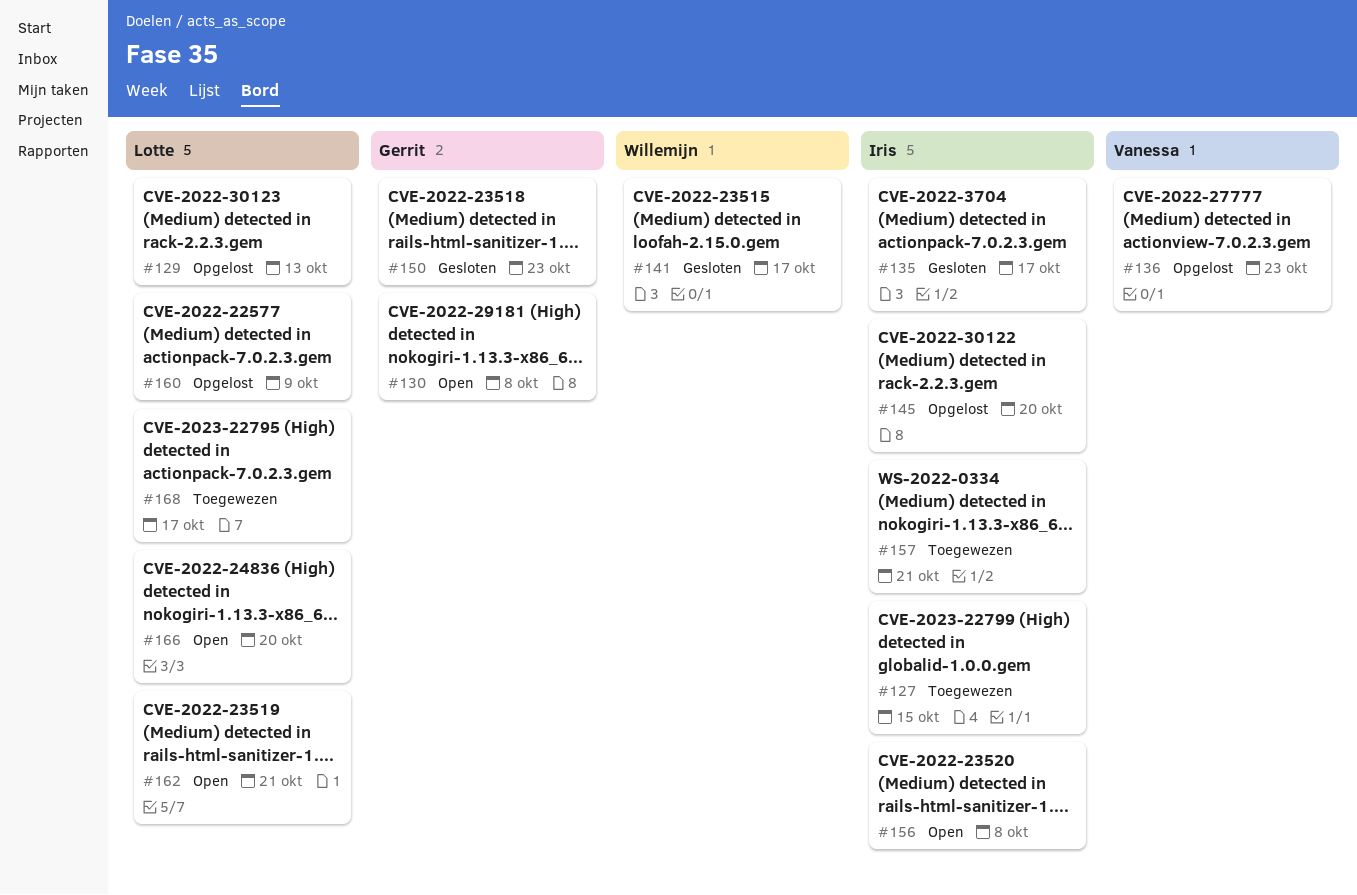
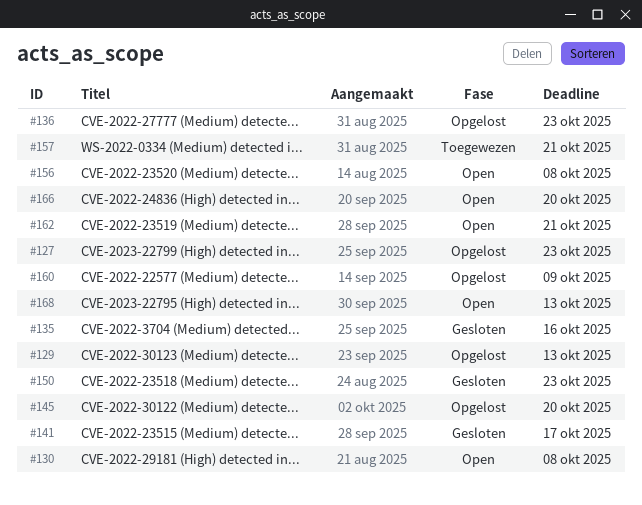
#127, status: Toegewezen -> Opgelost
#127, due: Oct 15 -> Oct 23
#135, due: Oct 17 -> Oct 16
#168, status: Toegewezen -> Open
#168, due: Oct 17 -> Oct 13

